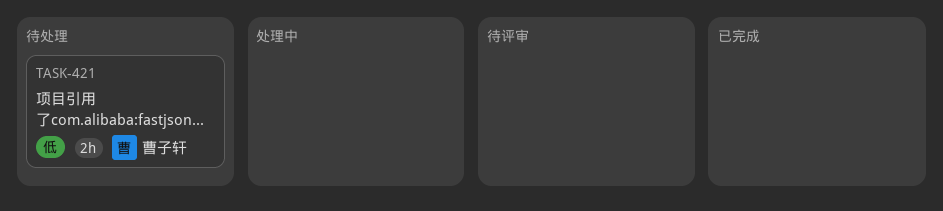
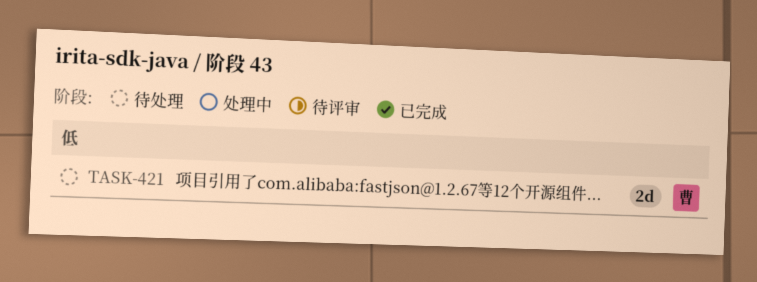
TASK-421, estimate: 2h -> 2d

